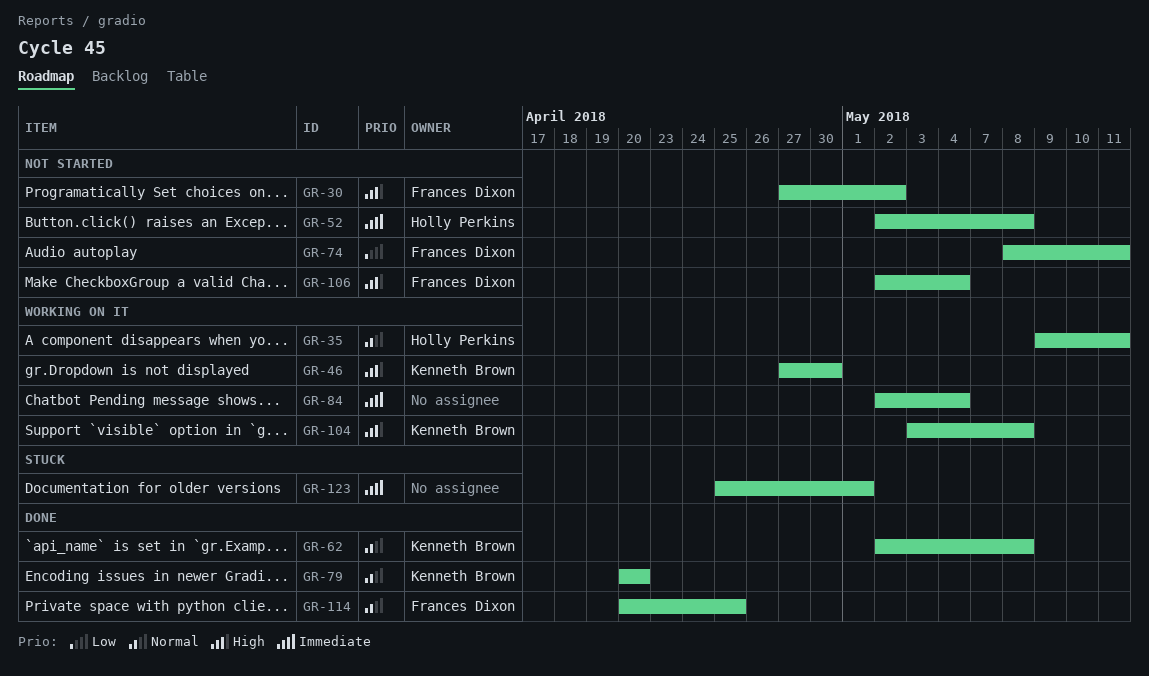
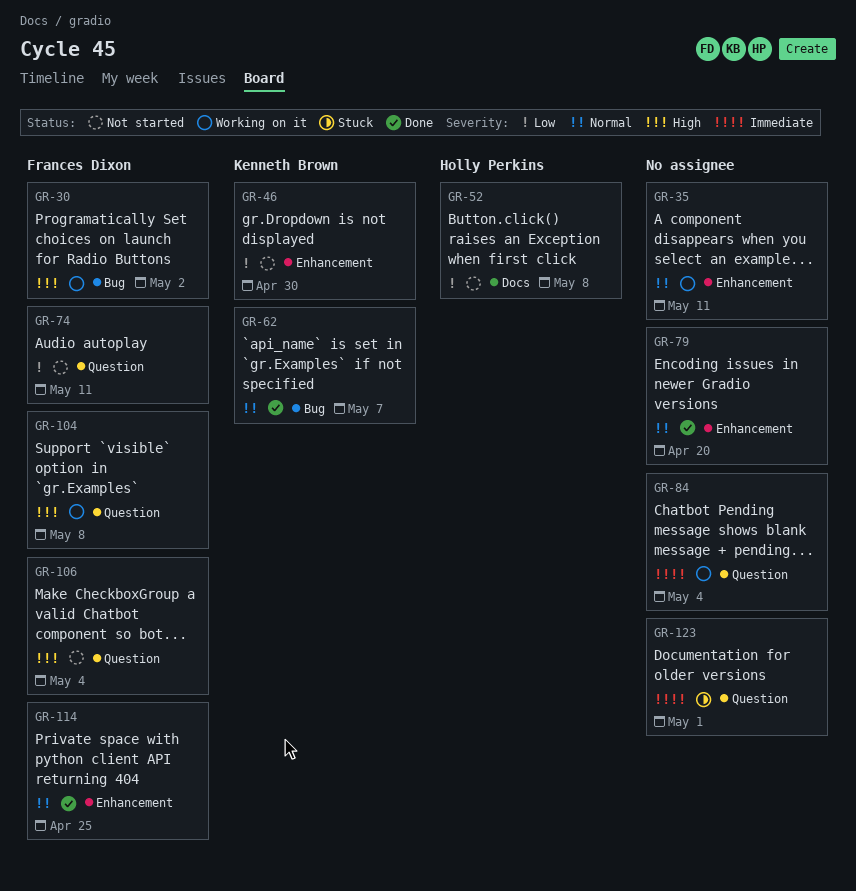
GR-30, status: Not started -> Working on it
GR-35, owner: Holly Perkins -> none
GR-46, status: Working on it -> Not started
GR-46, priority: High -> Low
GR-52, priority: Immediate -> Low
GR-62, due: May 8 -> May 7
GR-79, owner: Kenneth Brown -> none
GR-104, owner: Kenneth Brown -> Frances Dixon

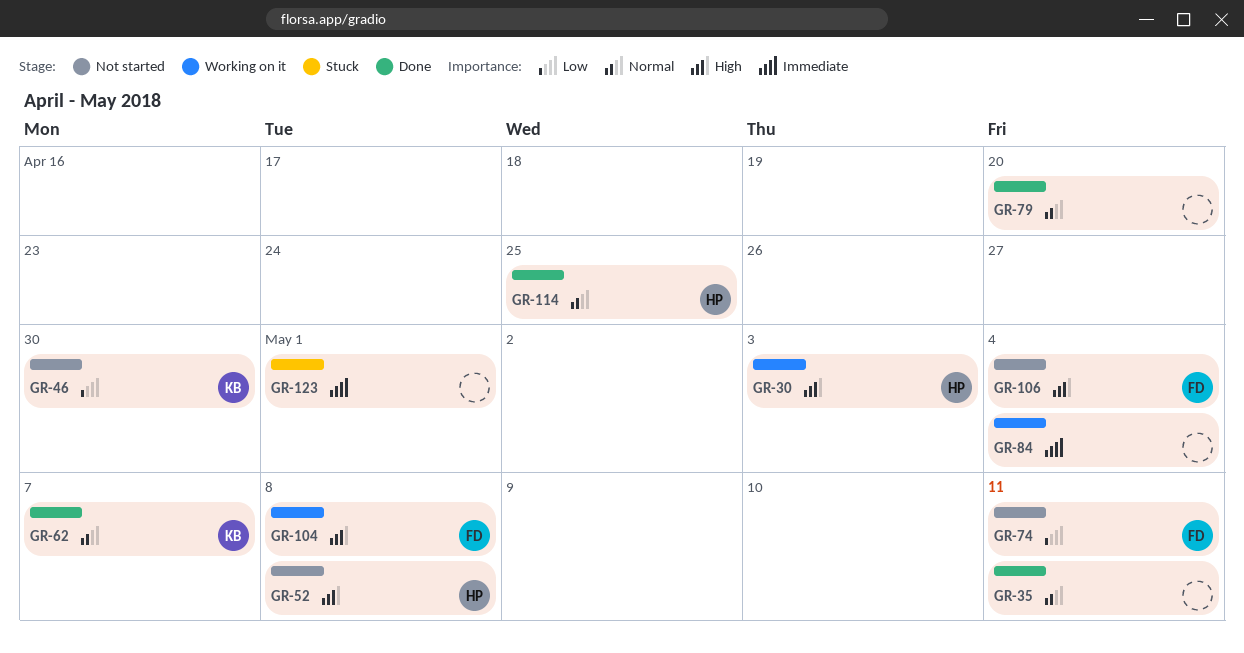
GR-30, owner: Frances Dixon -> Holly Perkins
GR-30, due: May 2 -> May 3
GR-35, status: Working on it -> Done
GR-52, priority: Low -> High
GR-114, owner: Frances Dixon -> Holly Perkins

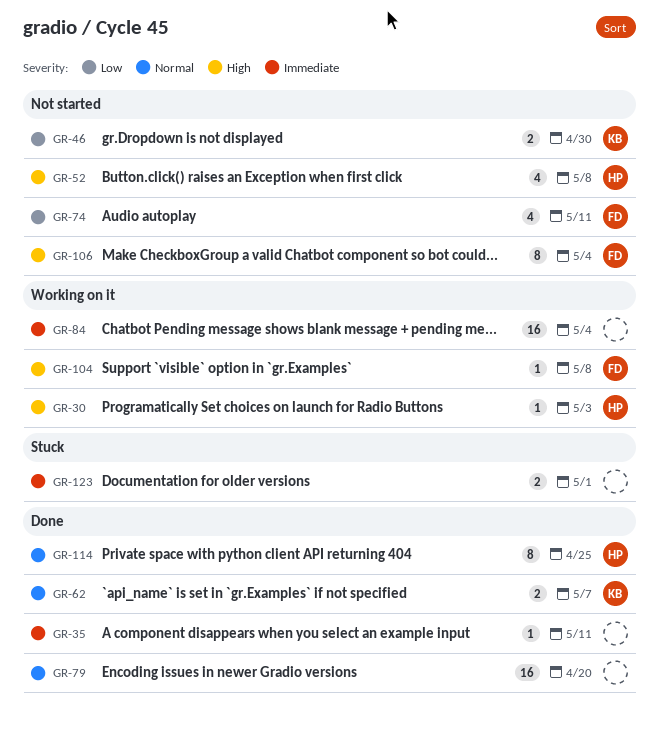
GR-35, priority: Normal -> Immediate

